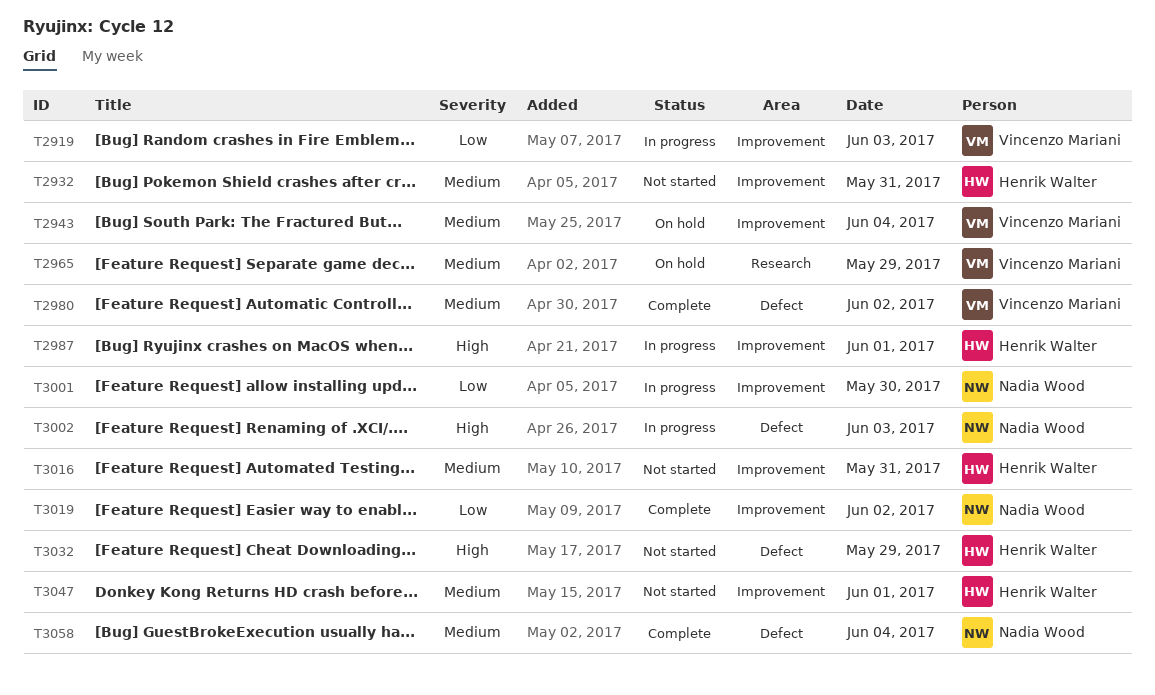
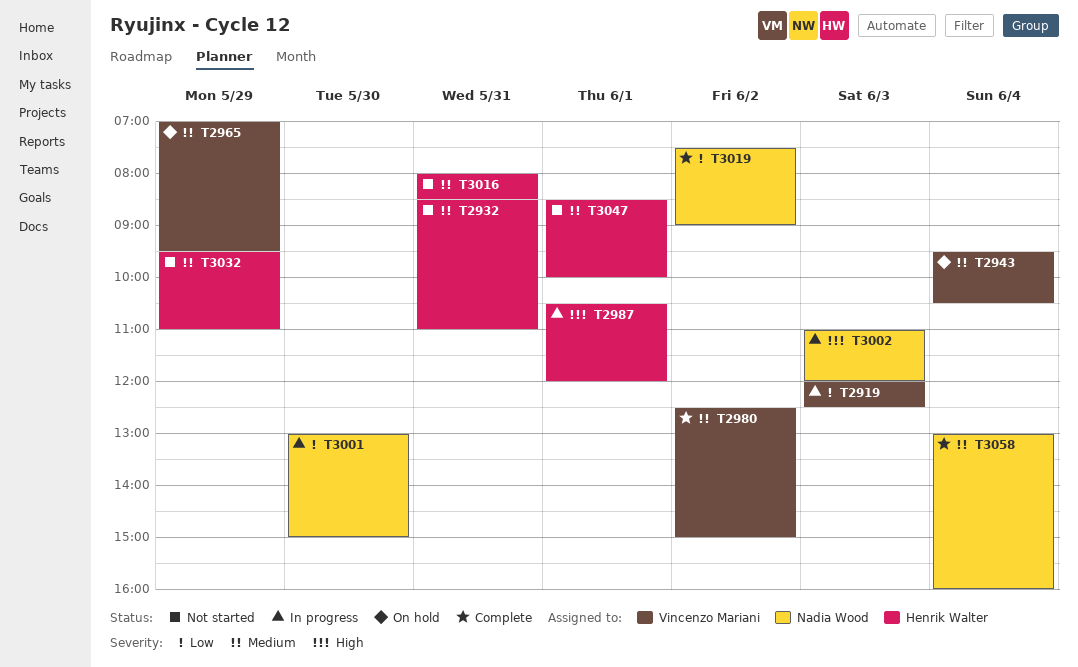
T3032, priority: High -> Medium

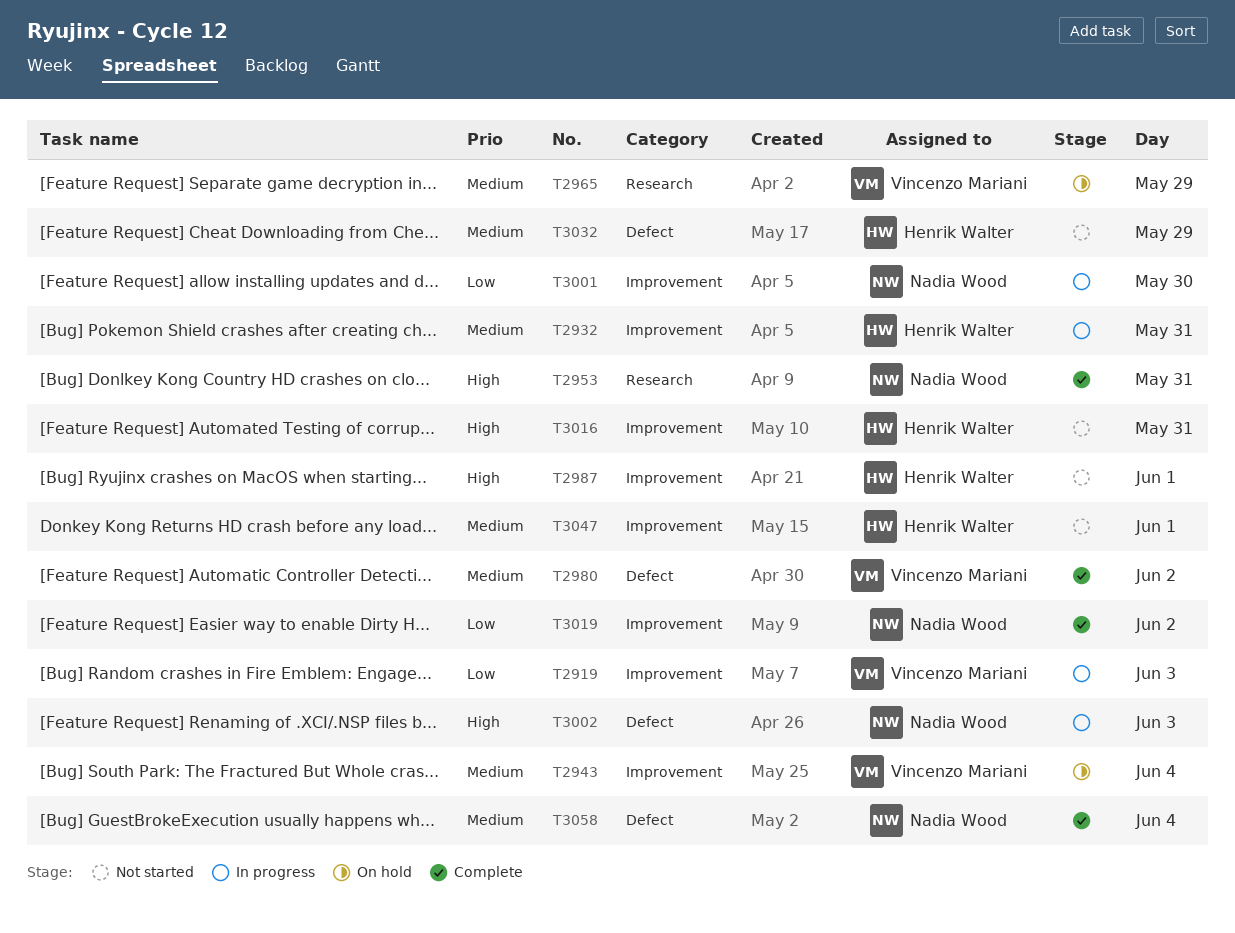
T2932, status: Not started -> In progress
T2953: none -> present
T2987, status: In progress -> Not started
T3016, priority: Medium -> High

